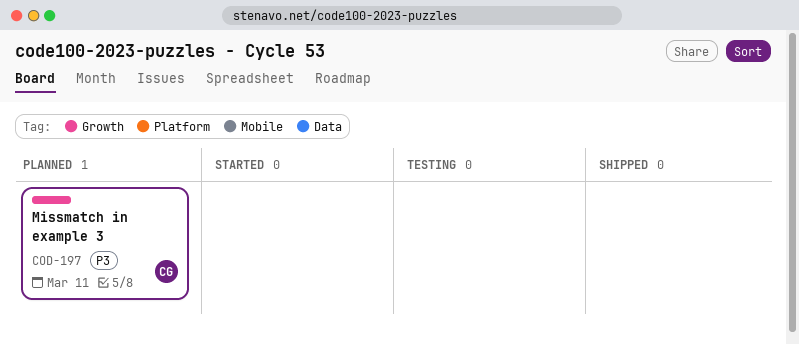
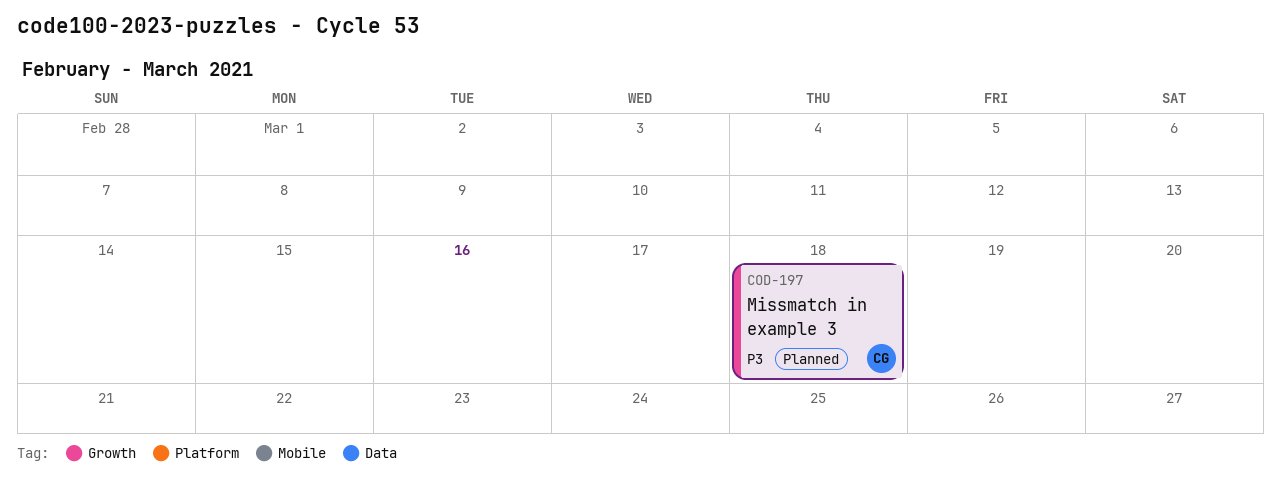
COD-197, due: Mar 11 -> Mar 18

